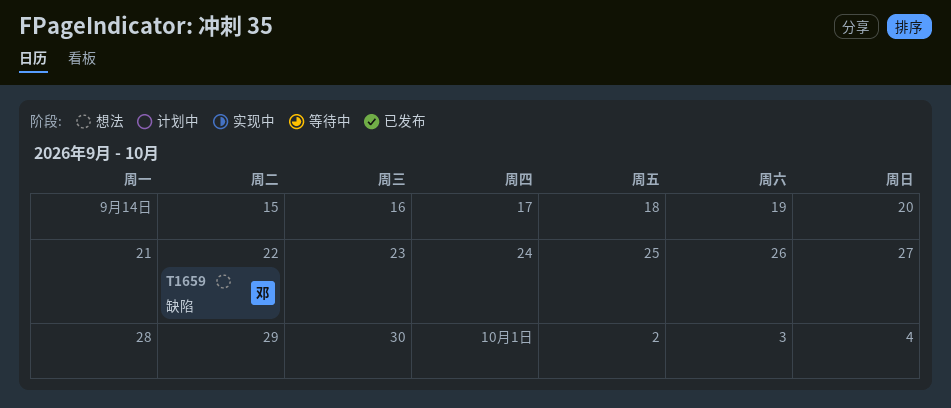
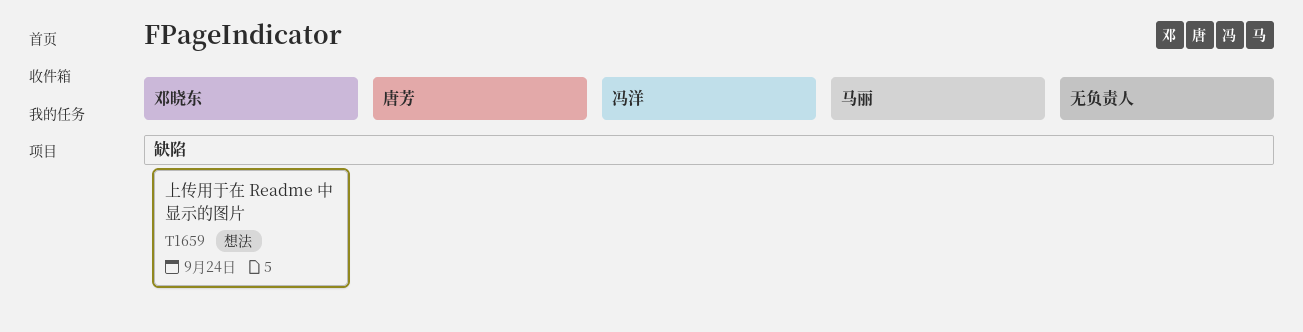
T1659, due: Sep 22 -> Sep 24

